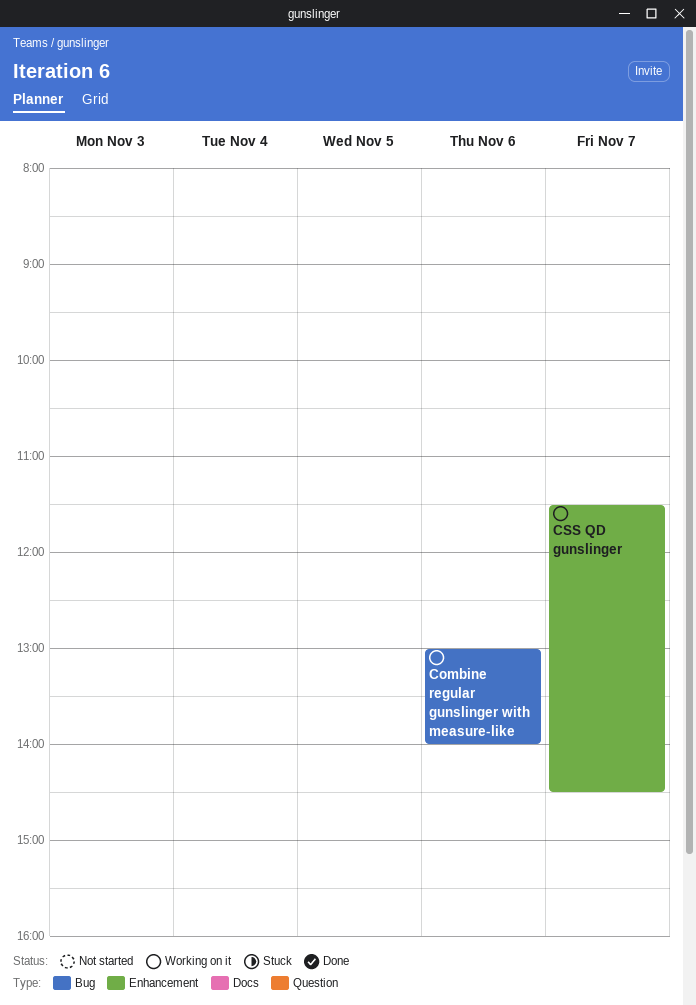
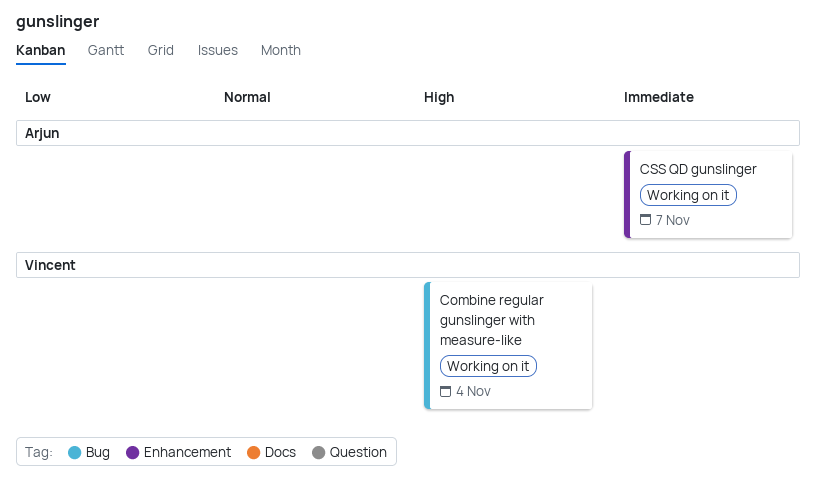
Combine regular gunslinger with measure-like, day: Nov 6 -> Nov 4

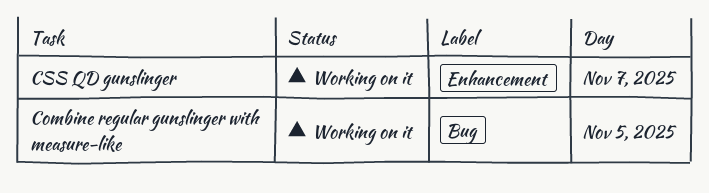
Combine regular gunslinger with measure-like, day: Nov 4 -> Nov 5

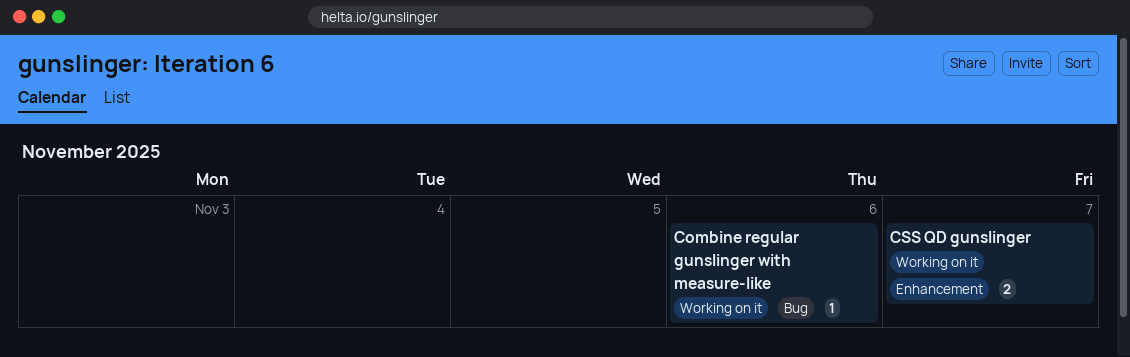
Combine regular gunslinger with measure-like, day: Nov 5 -> Nov 6

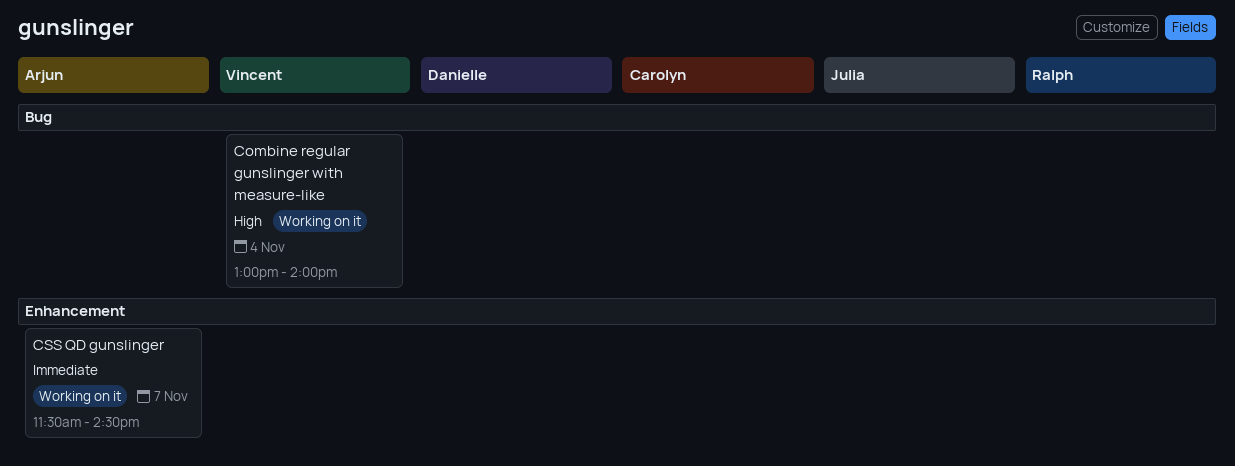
Combine regular gunslinger with measure-like, day: Nov 6 -> Nov 4

